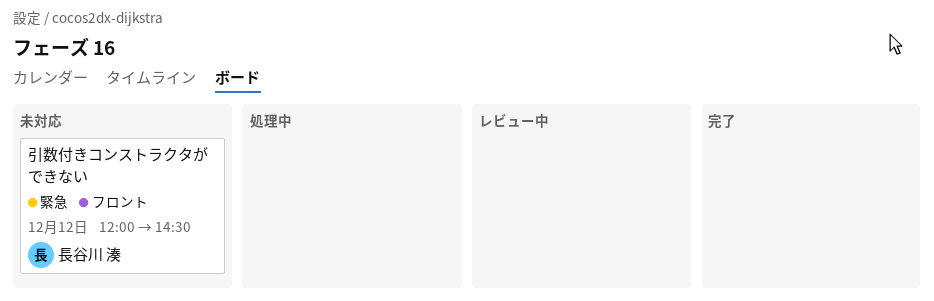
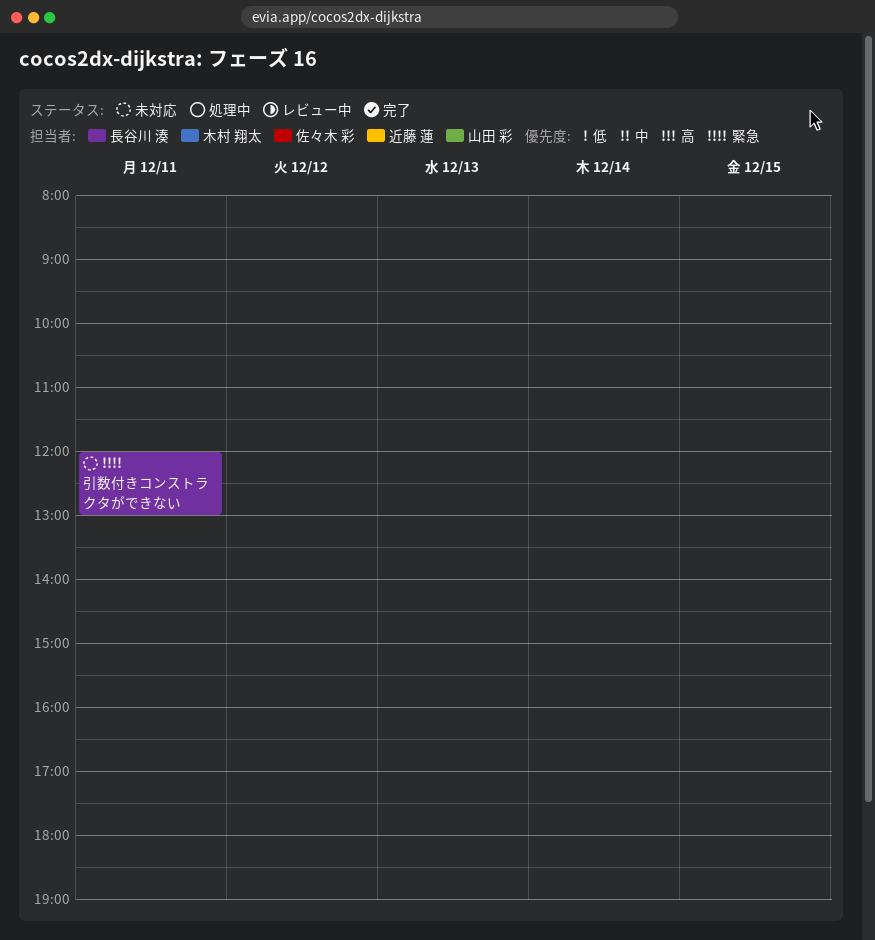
引数付きコンストラクタができない, day: Dec 12 -> Dec 11
引数付きコンストラクタができない, ends: 14:30 -> 13:00

